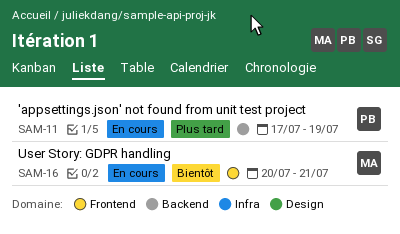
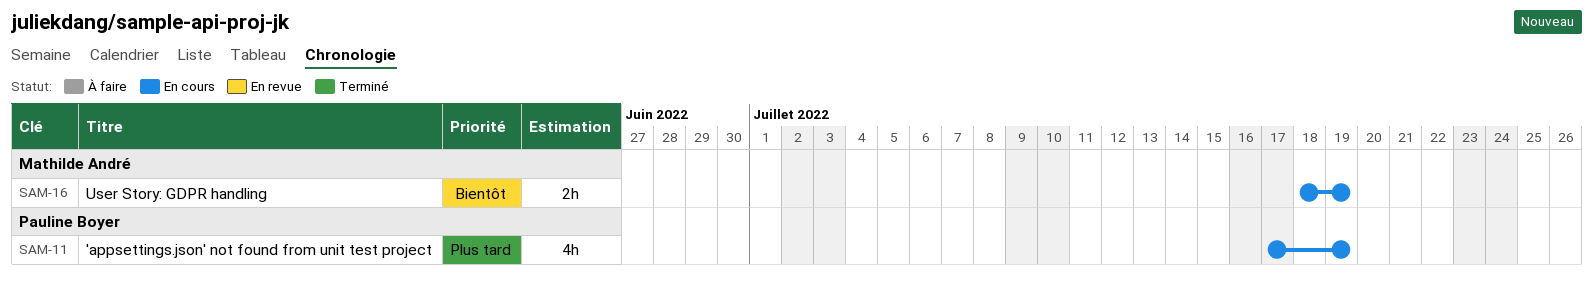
SAM-16, start: Jul 20 -> Jul 18
SAM-16, due: Jul 21 -> Jul 19

